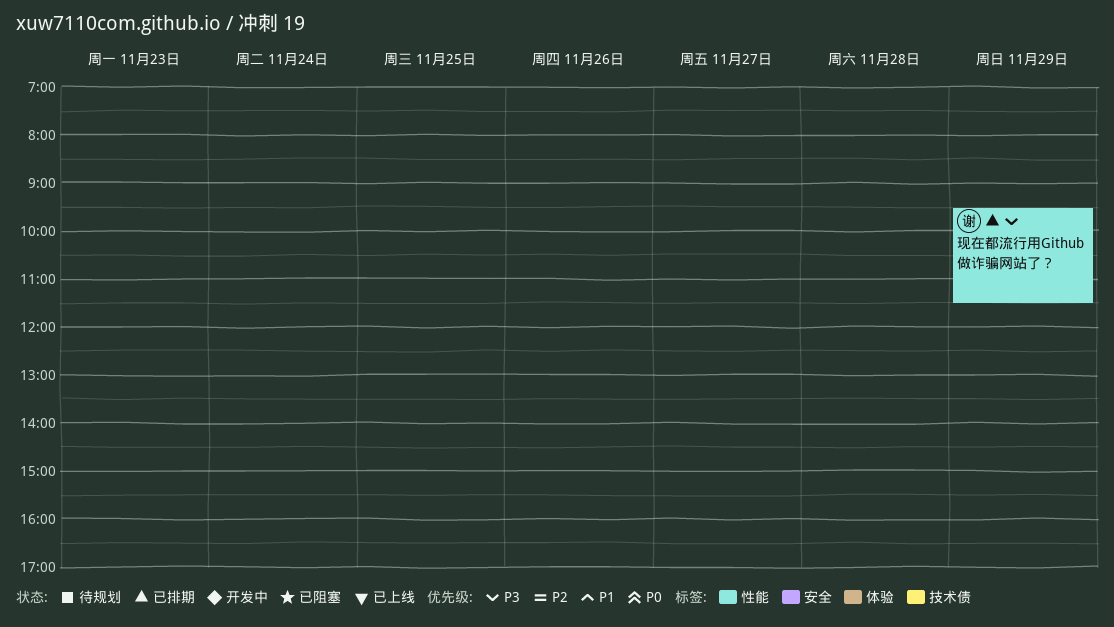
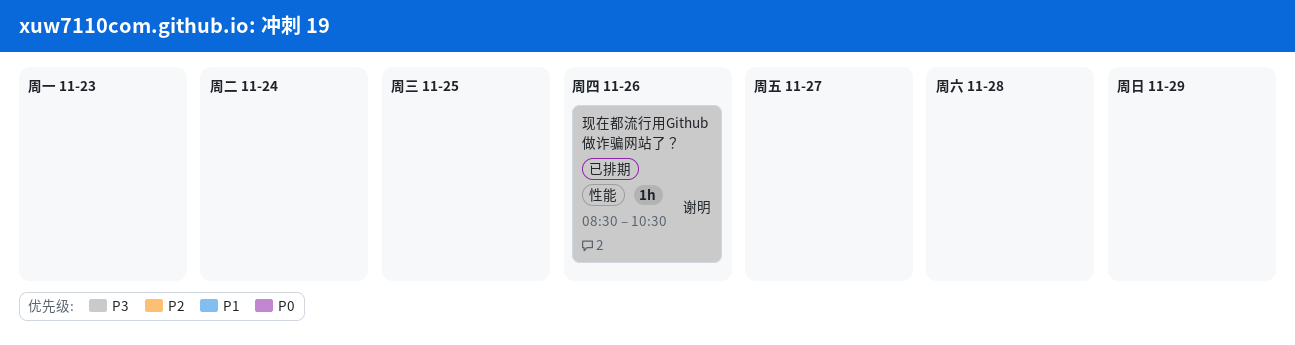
现在都流行用Github做诈骗网站了？, day: Nov 29 -> Nov 26
现在都流行用Github做诈骗网站了？, begins: 09:30 -> 08:30
现在都流行用Github做诈骗网站了？, ends: 11:30 -> 10:30

